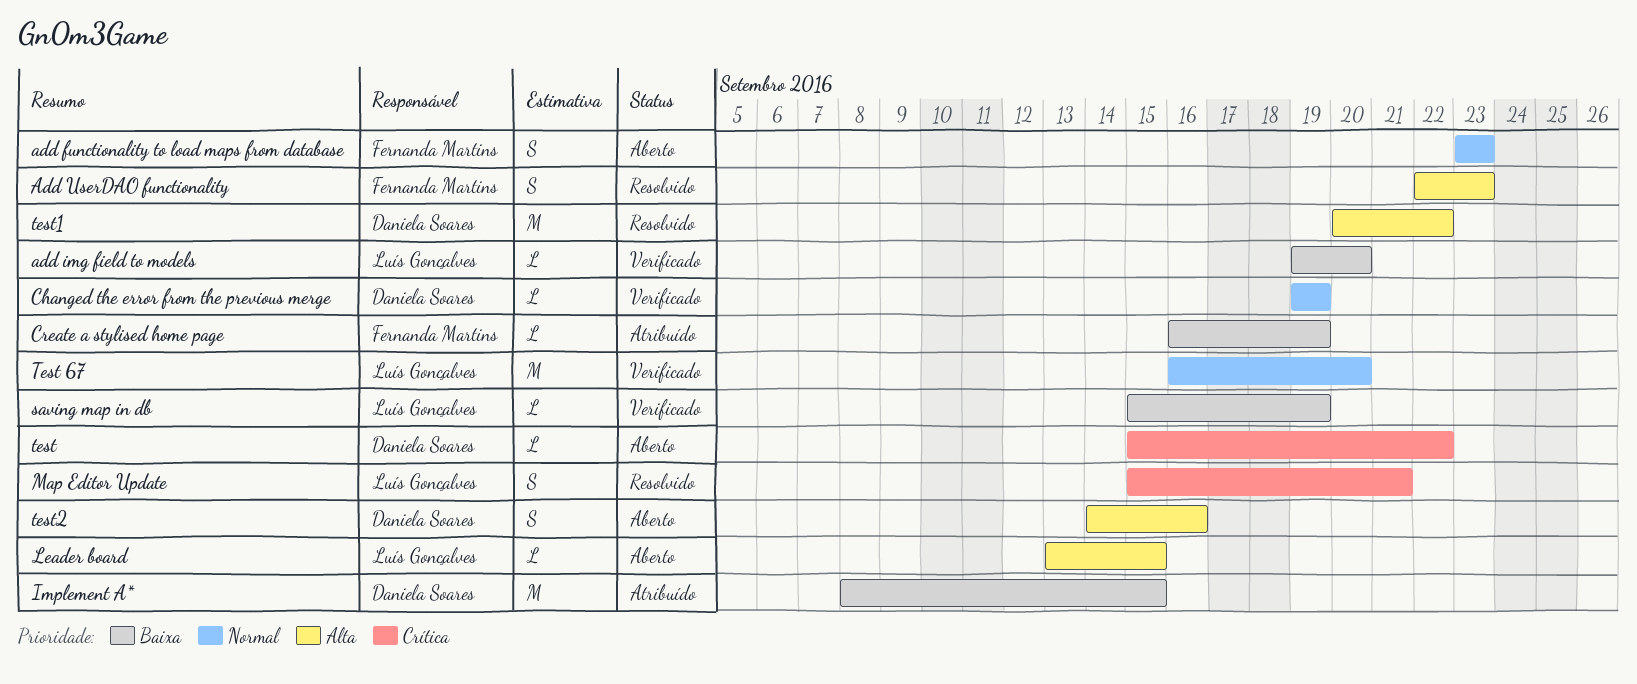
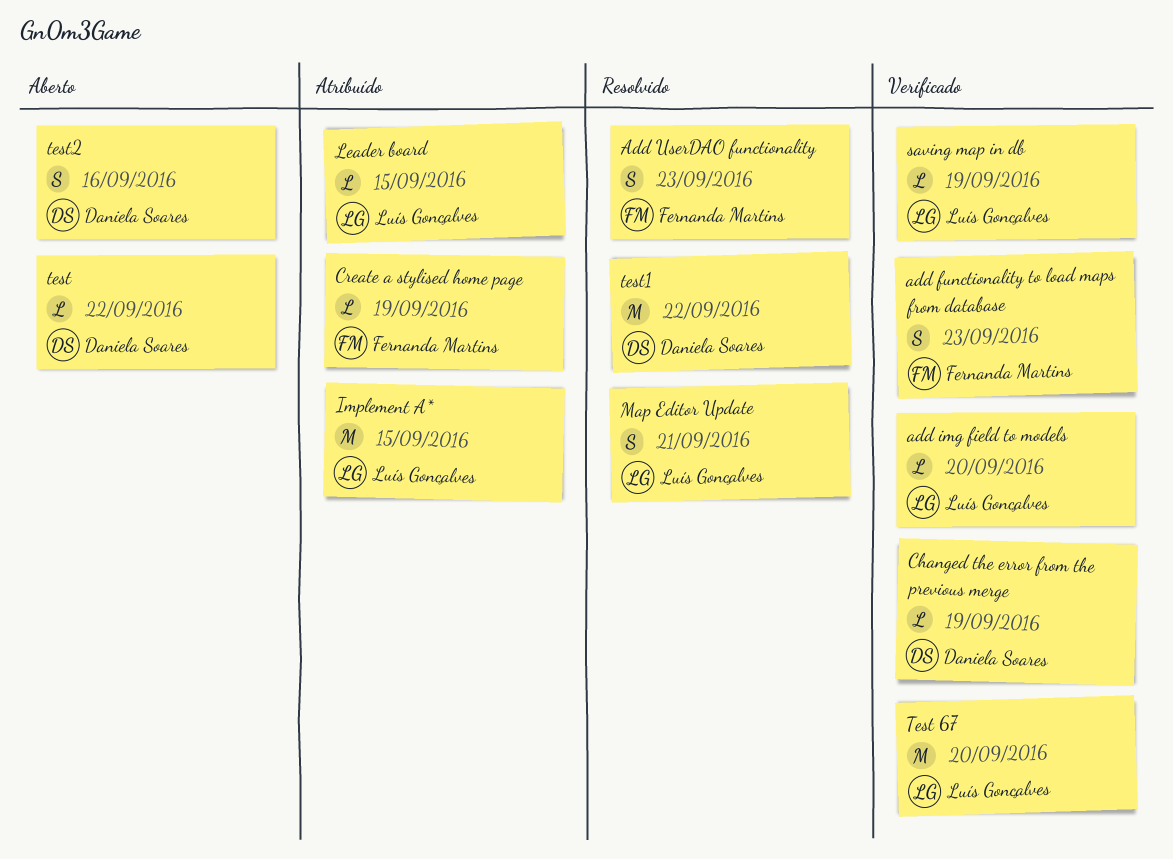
add functionality to load maps from database, status: Aberto -> Verificado
Implement A*, owner: Daniela Soares -> Luís Gonçalves
Leader board, status: Aberto -> Atribuído

